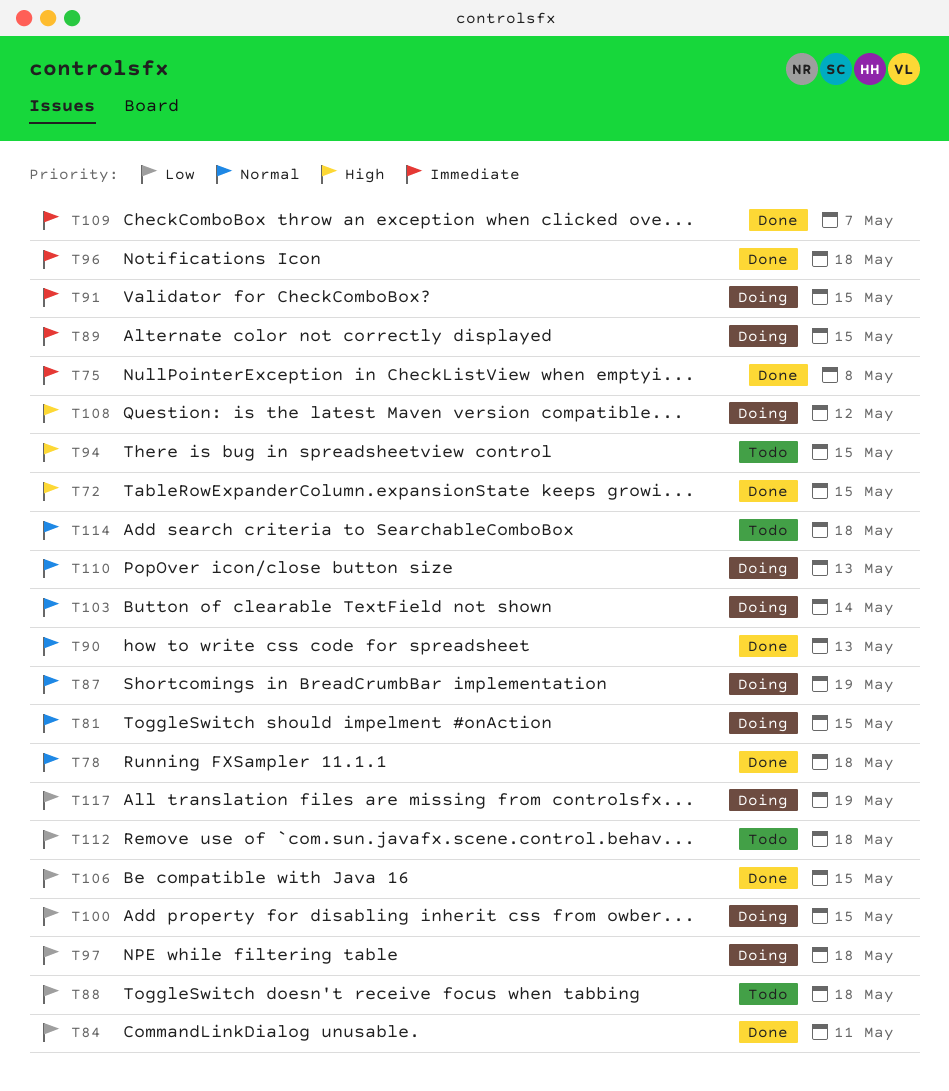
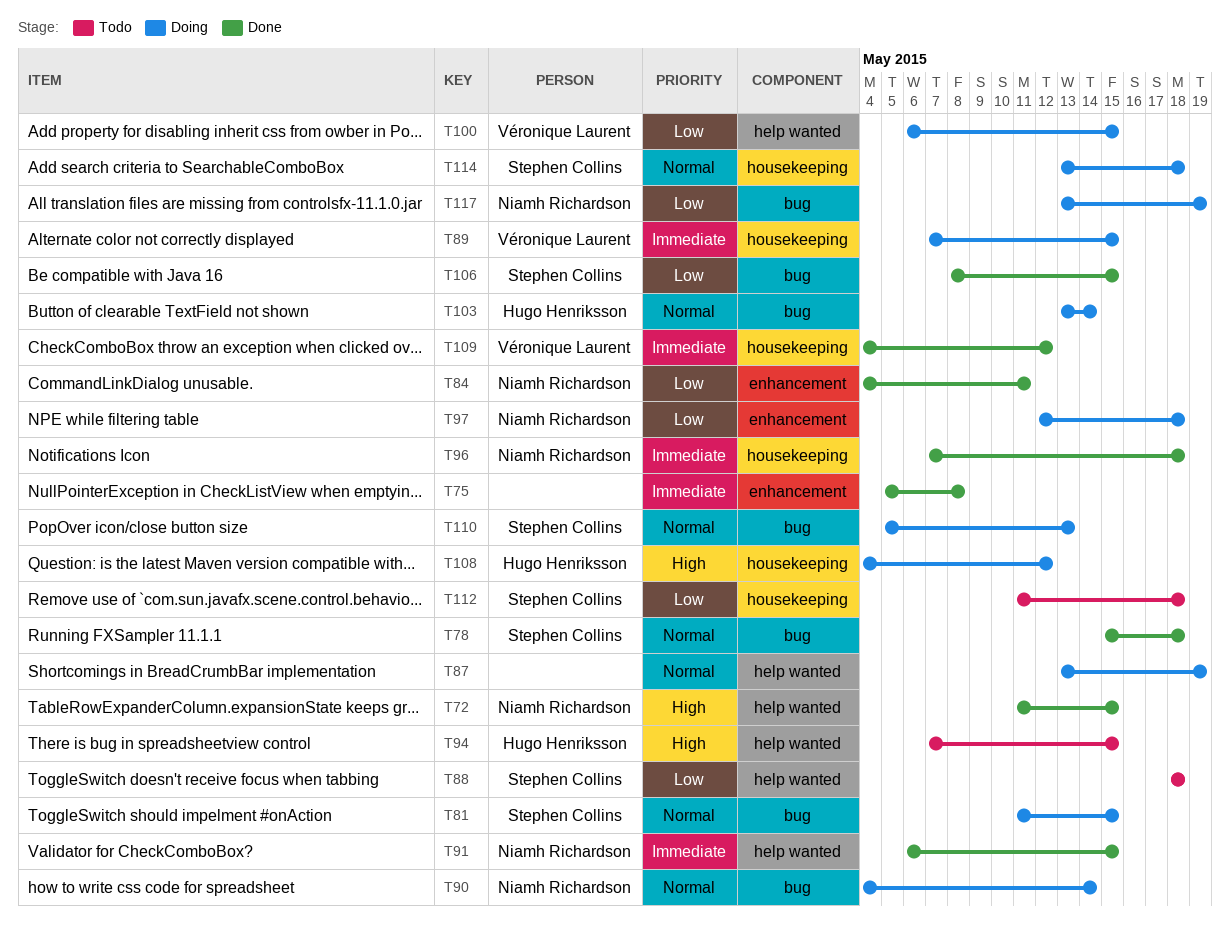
T90, status: Done -> Doing
T90, due: May 13 -> May 14
T91, status: Doing -> Done
T109, due: May 7 -> May 12
T114, status: Todo -> Doing

